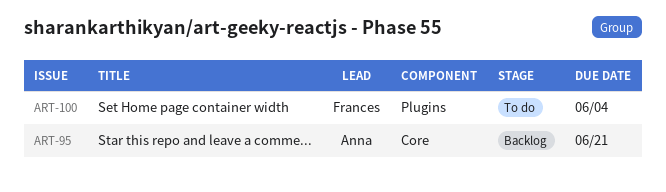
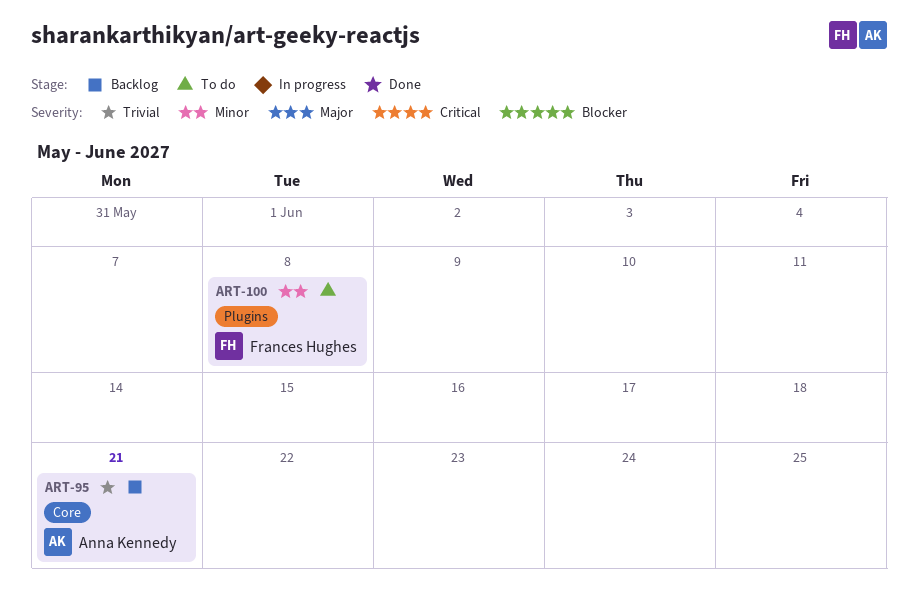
ART-100, due: Jun 4 -> Jun 8

